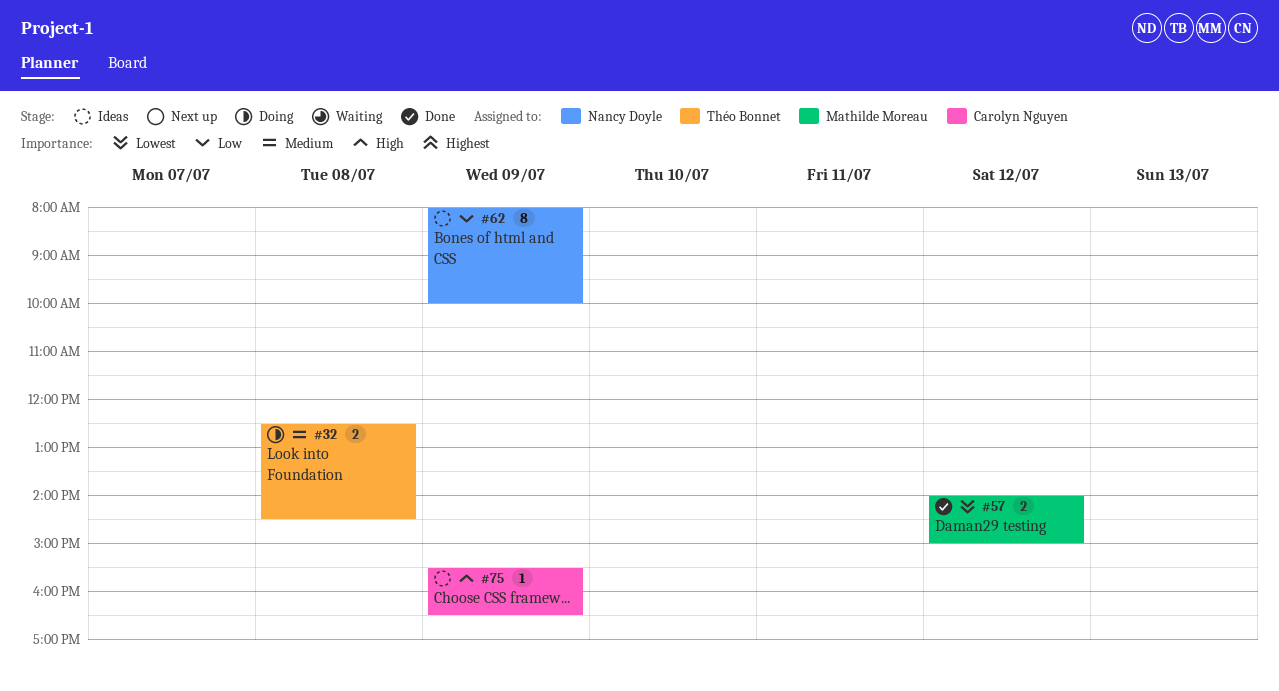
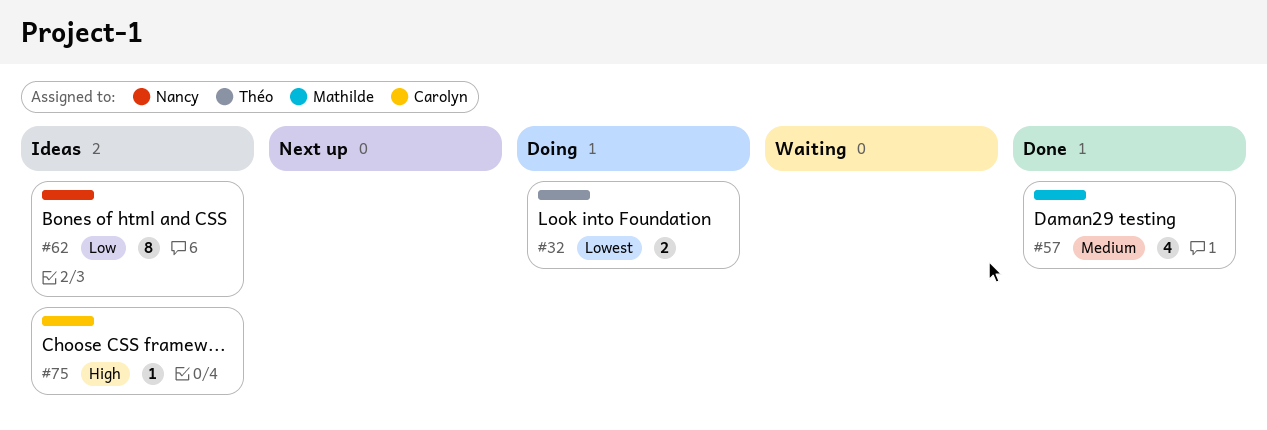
#32, priority: Medium -> Lowest
#57, priority: Lowest -> Medium
#57, estimate: 2 -> 4

